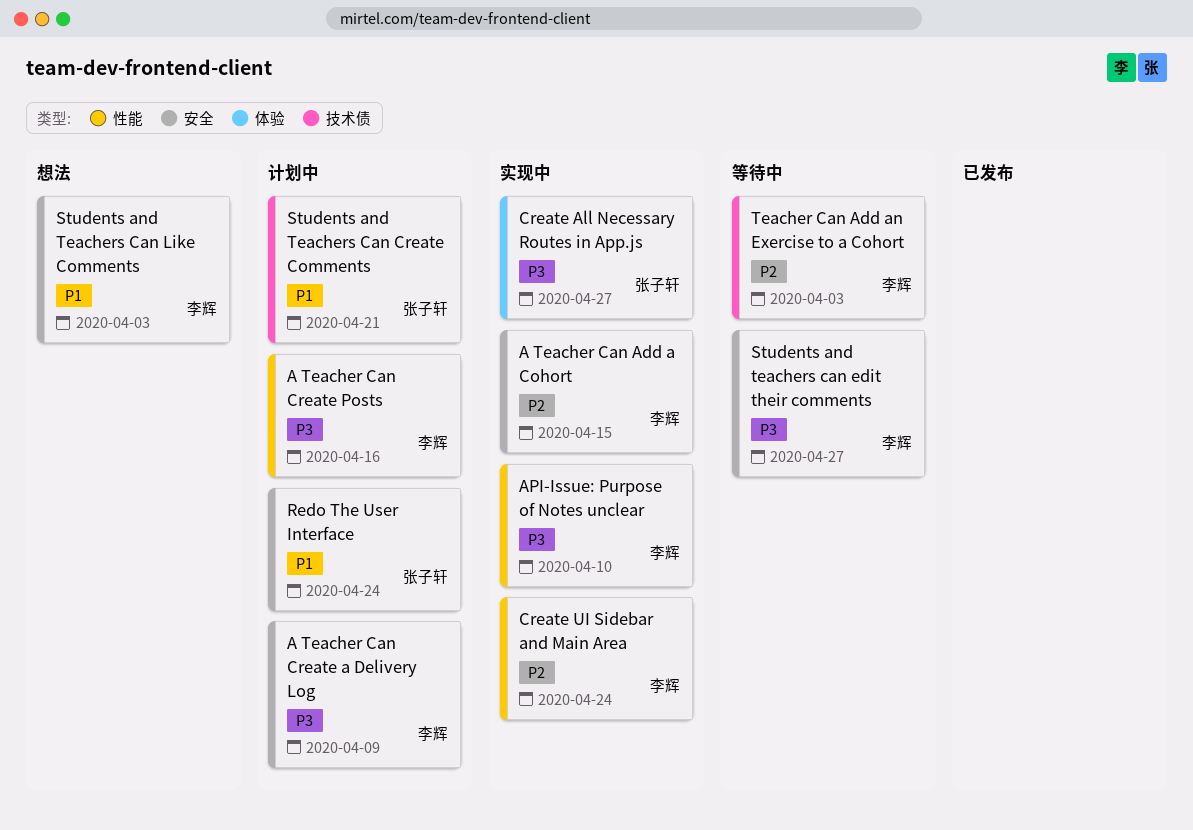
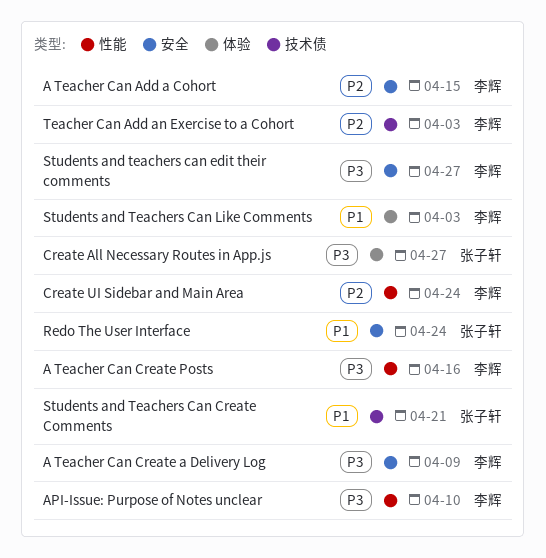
Students and Teachers Can Like Comments, label: 安全 -> 体验

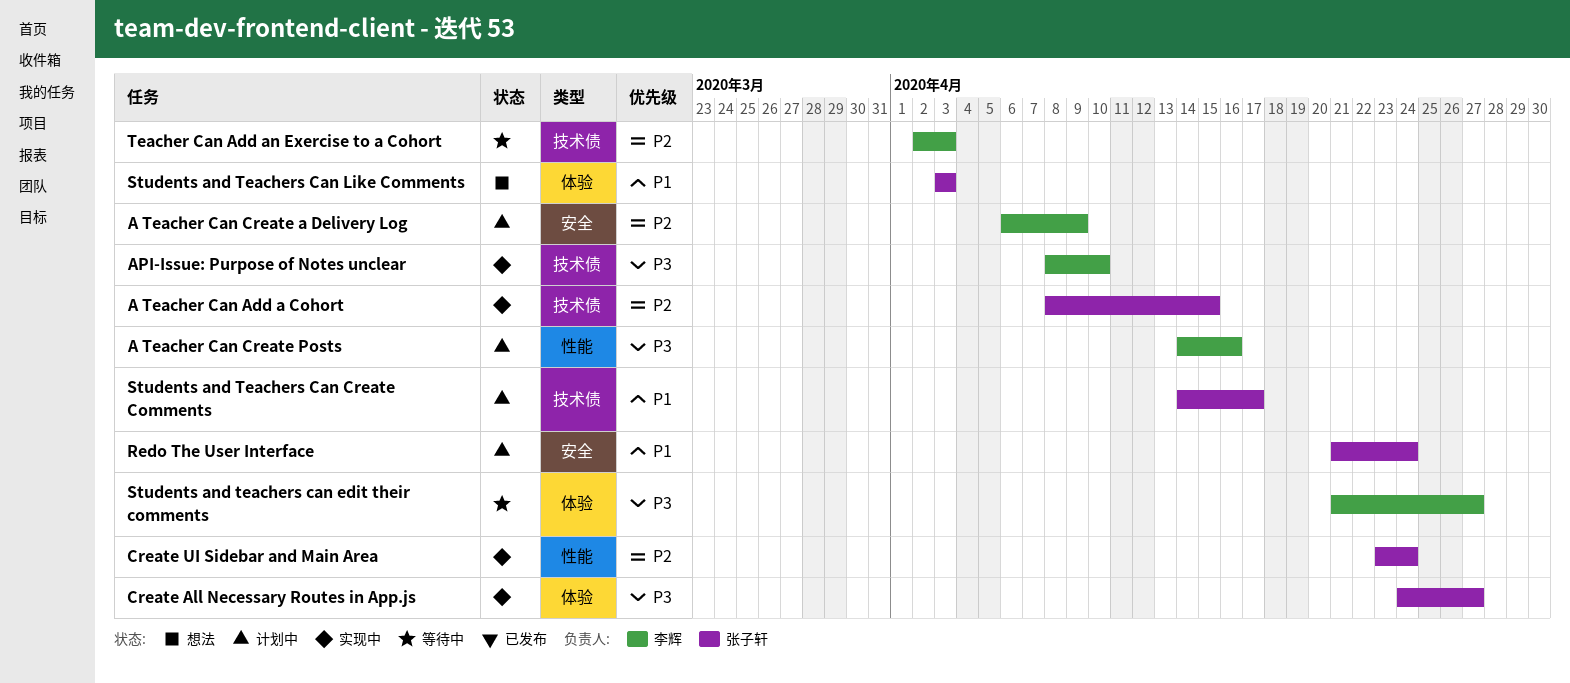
A Teacher Can Add a Cohort, owner: 李辉 -> 张子轩
A Teacher Can Add a Cohort, label: 安全 -> 技术债
A Teacher Can Create a Delivery Log, priority: P3 -> P2
API-Issue: Purpose of Notes unclear, label: 性能 -> 技术债
Create UI Sidebar and Main Area, owner: 李辉 -> 张子轩
Students and Teachers Can Create Comments, due: Apr 21 -> Apr 17
Students and teachers can edit their comments, label: 安全 -> 体验
Students and Teachers Can Like Comments, owner: 李辉 -> 张子轩

